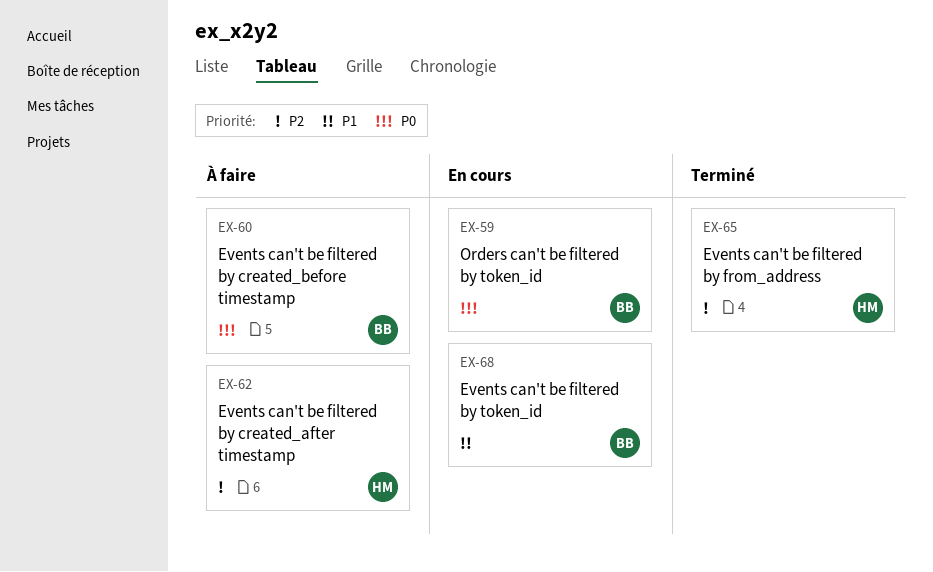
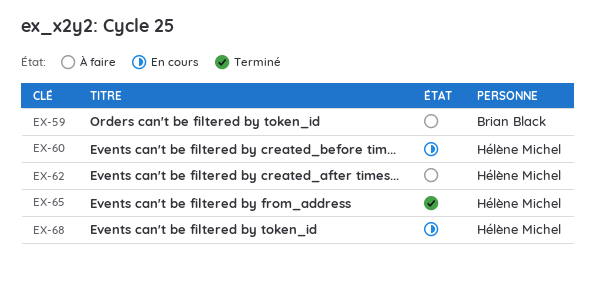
EX-59, status: En cours -> À faire
EX-60, status: À faire -> En cours
EX-60, owner: Brian Black -> Hélène Michel
EX-68, owner: Brian Black -> Hélène Michel

